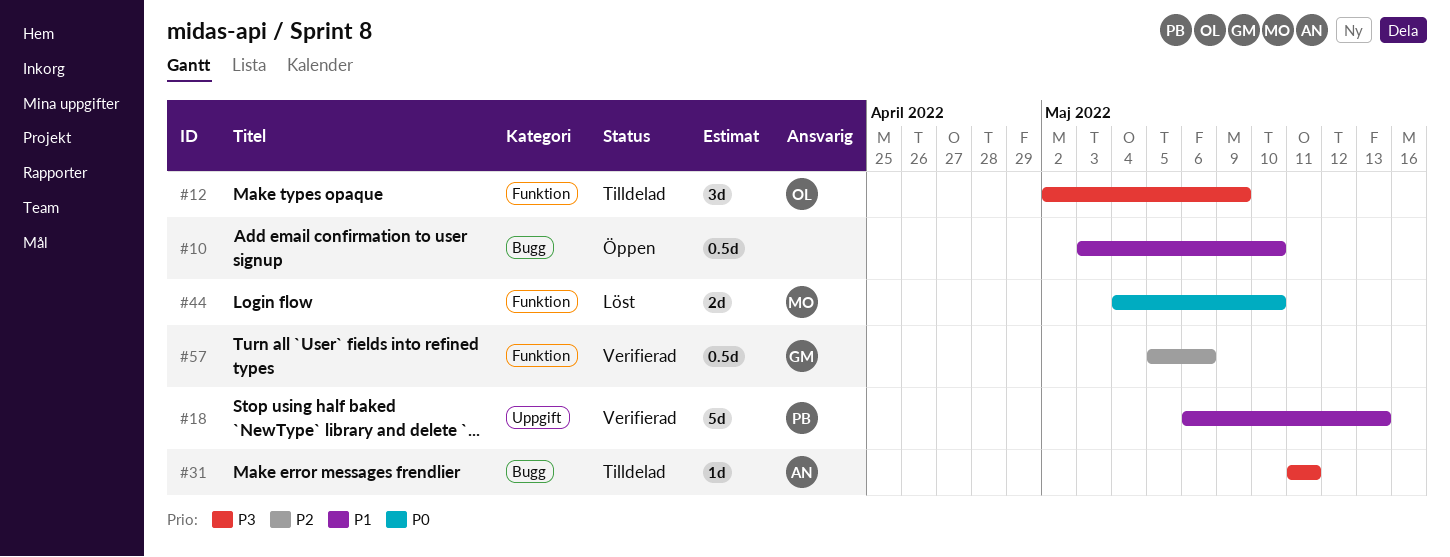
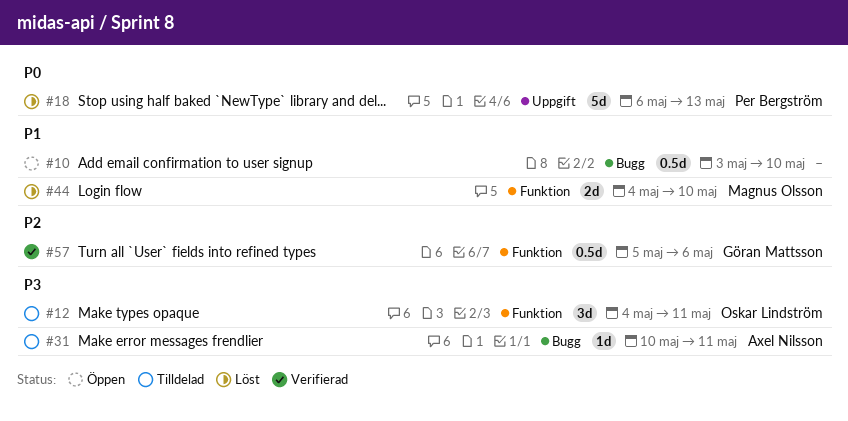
#12, start: May 2 -> May 4
#12, due: May 9 -> May 11
#18, status: Verifierad -> Löst
#18, priority: P1 -> P0
#31, start: May 11 -> May 10
#44, priority: P0 -> P1

